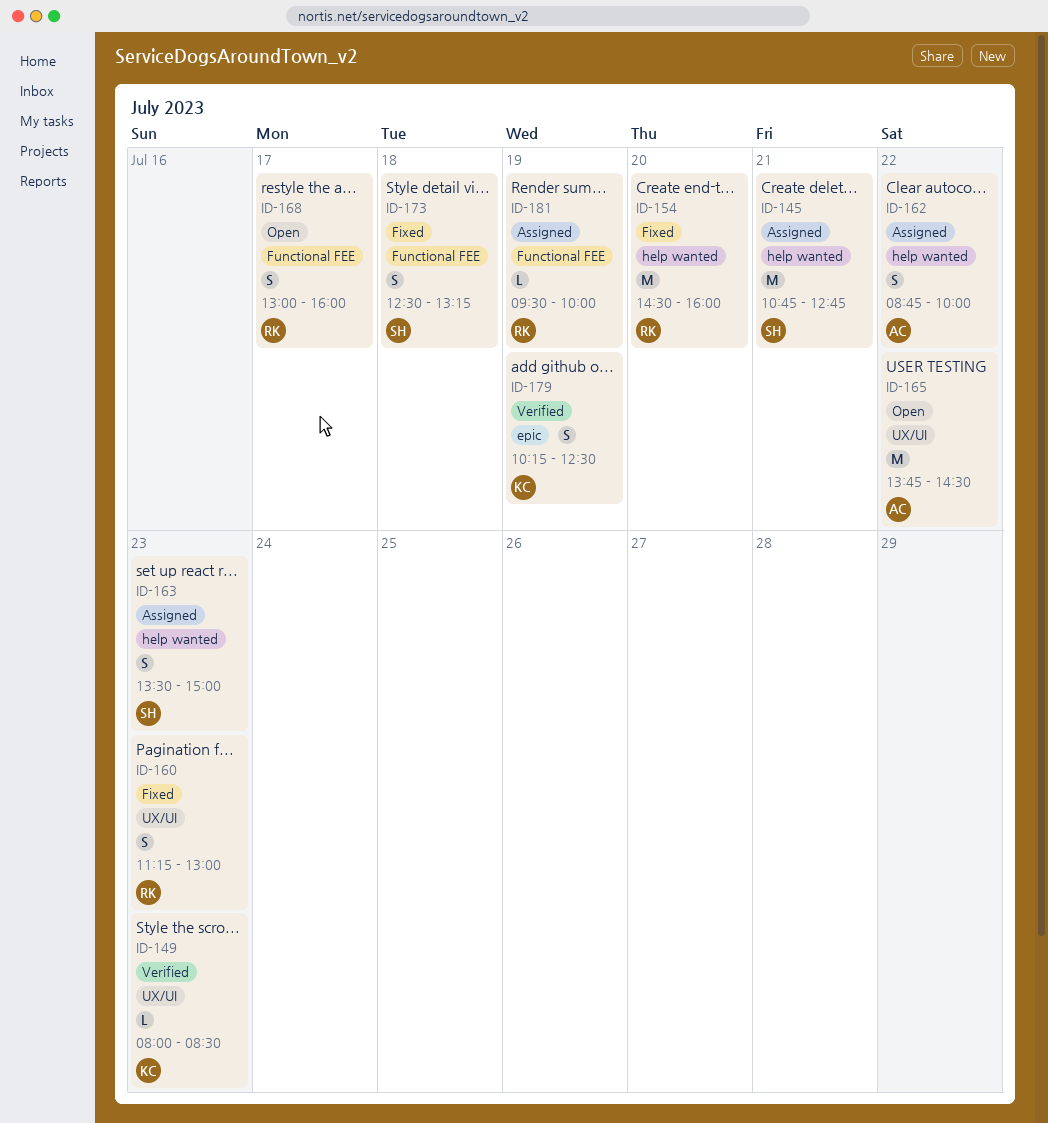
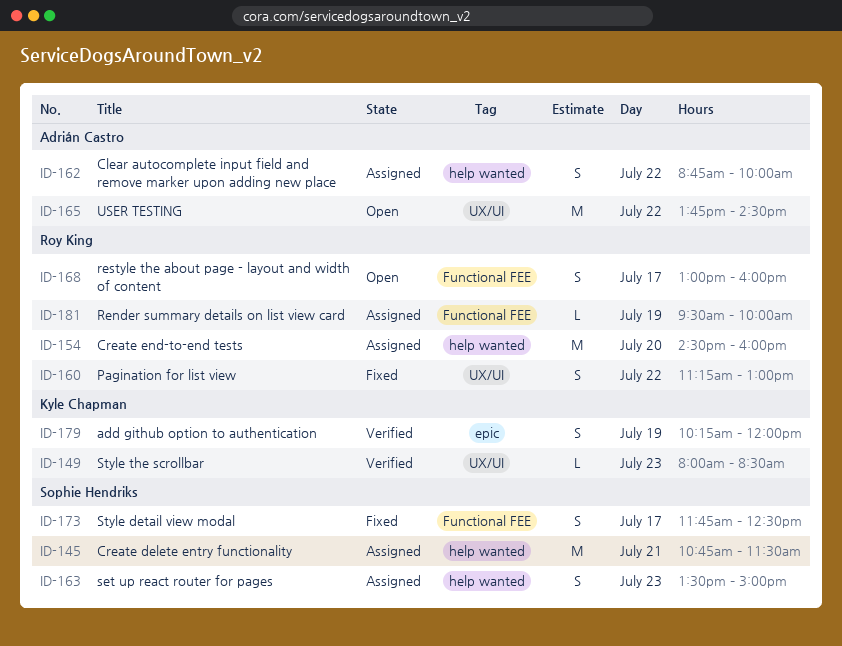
ID-145, ends: 12:45 -> 11:30
ID-154, status: Fixed -> Assigned
ID-160, day: Jul 23 -> Jul 22
ID-173, day: Jul 18 -> Jul 17
ID-173, begins: 12:30 -> 11:45
ID-173, ends: 13:15 -> 12:30
ID-179, ends: 12:30 -> 12:00

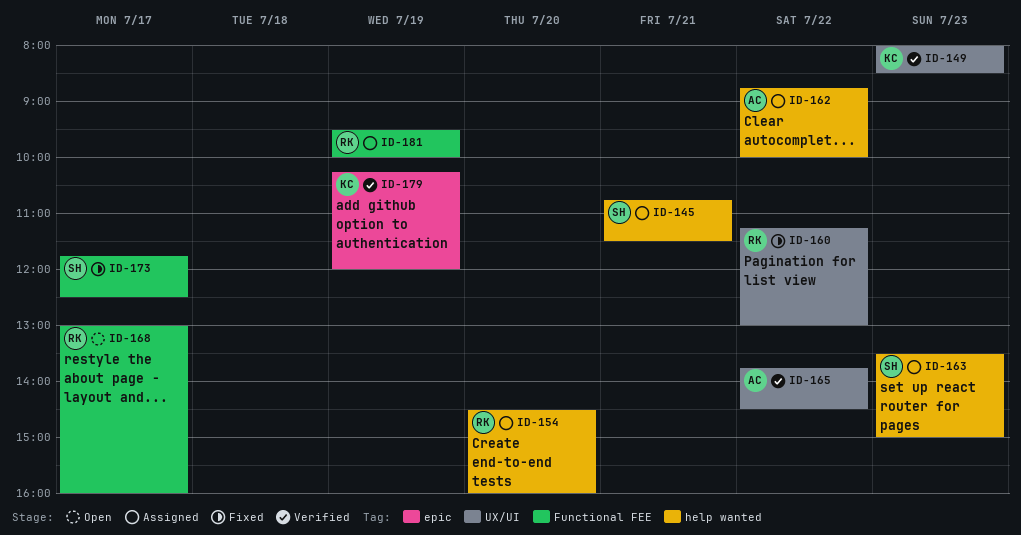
ID-165, status: Open -> Verified

